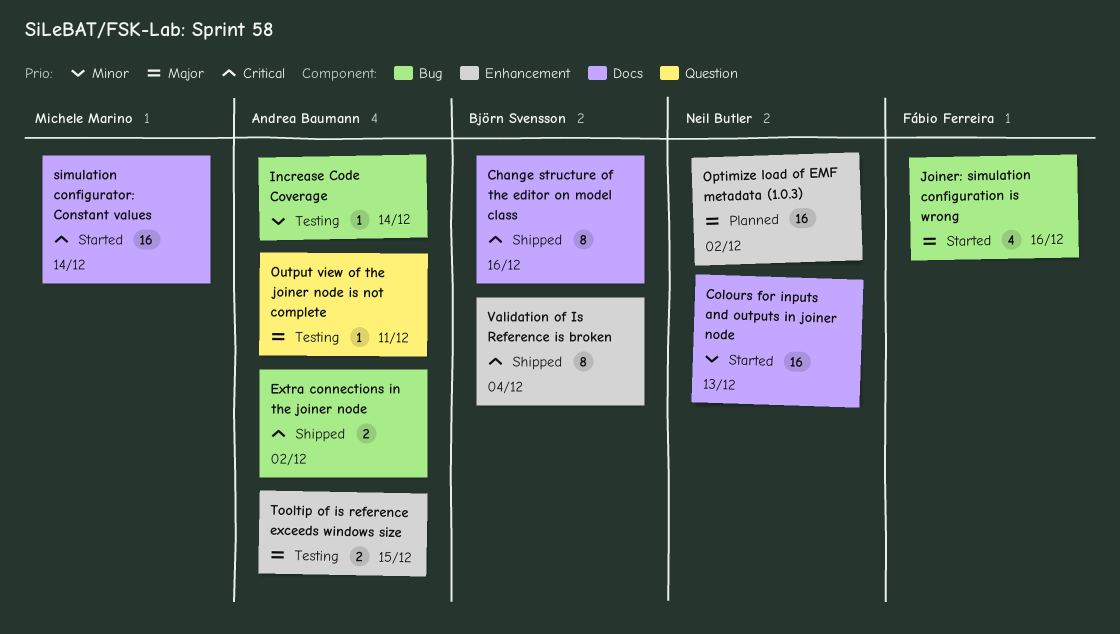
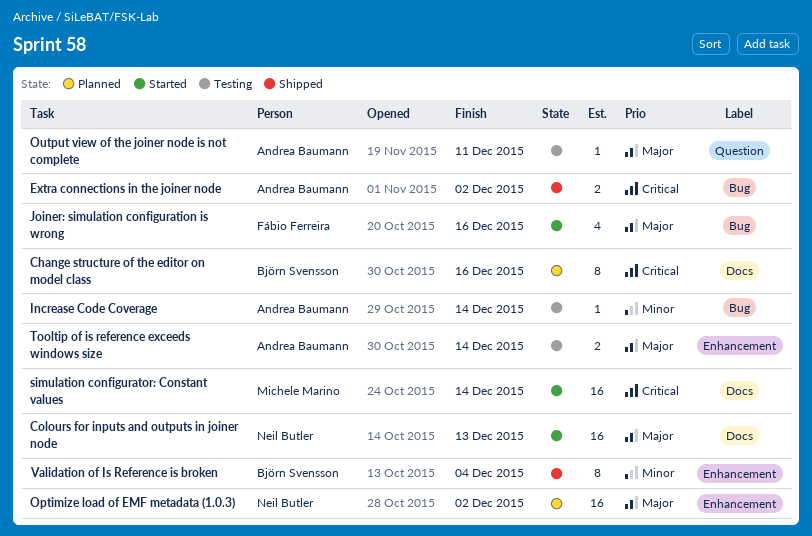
Change structure of the editor on model class, status: Shipped -> Planned
Colours for inputs and outputs in joiner node, priority: Minor -> Major
Tooltip of is reference exceeds windows size, due: Dec 15 -> Dec 14
Validation of Is Reference is broken, priority: Critical -> Minor

